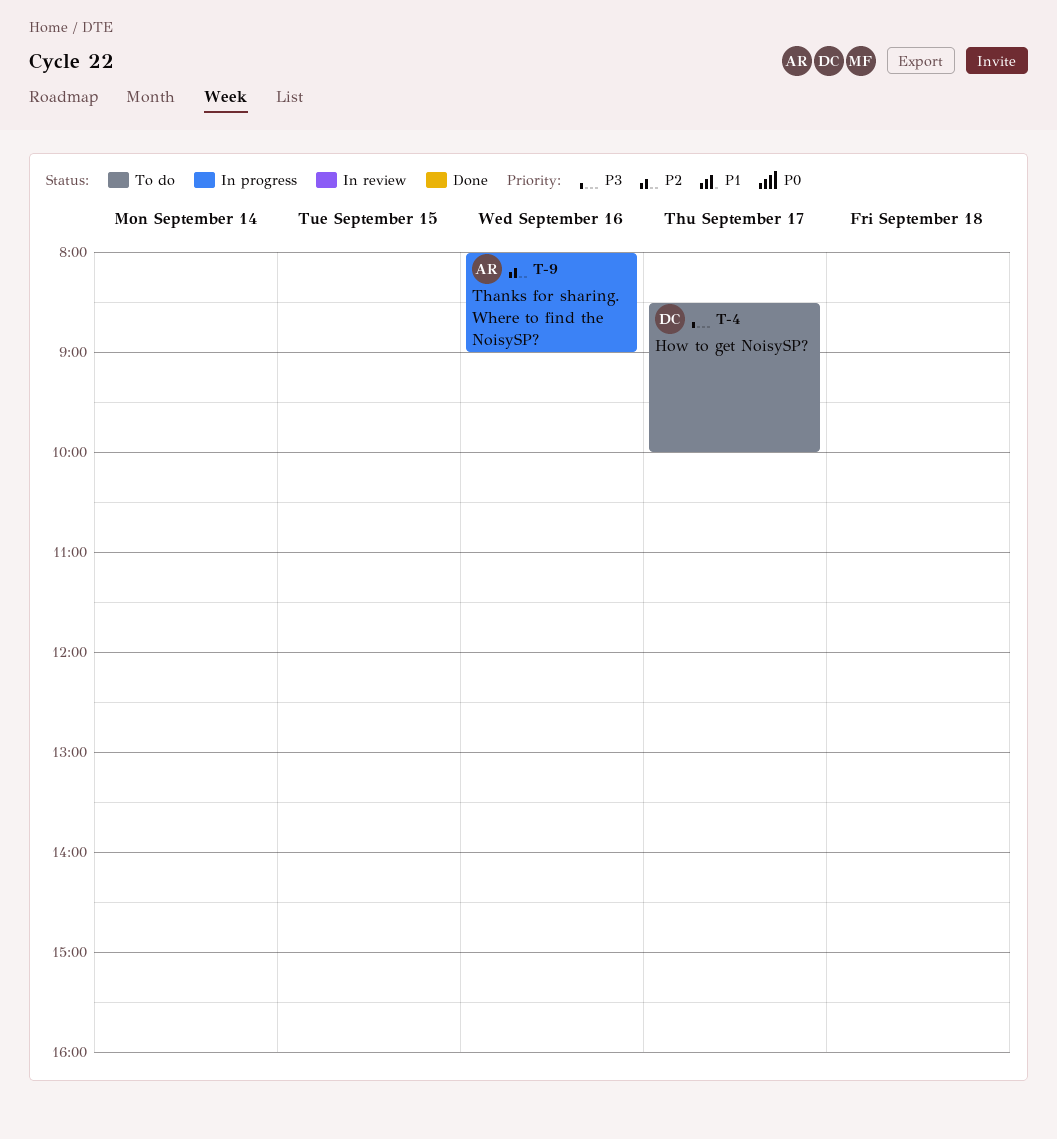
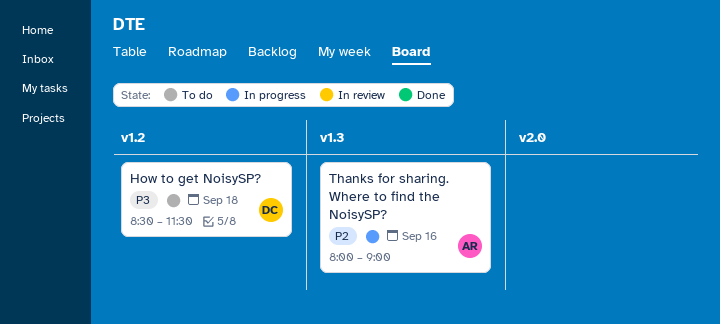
How to get NoisySP?, day: Sep 17 -> Sep 18
How to get NoisySP?, ends: 10:00 -> 11:30

